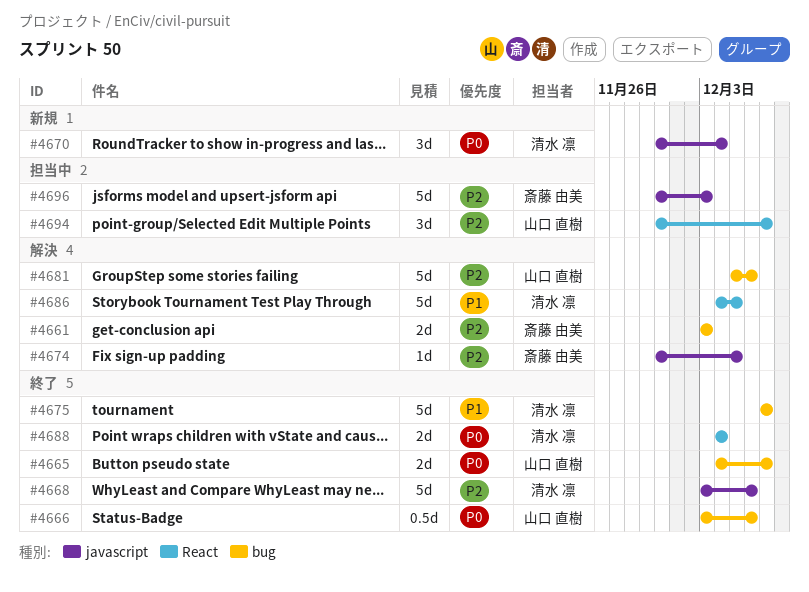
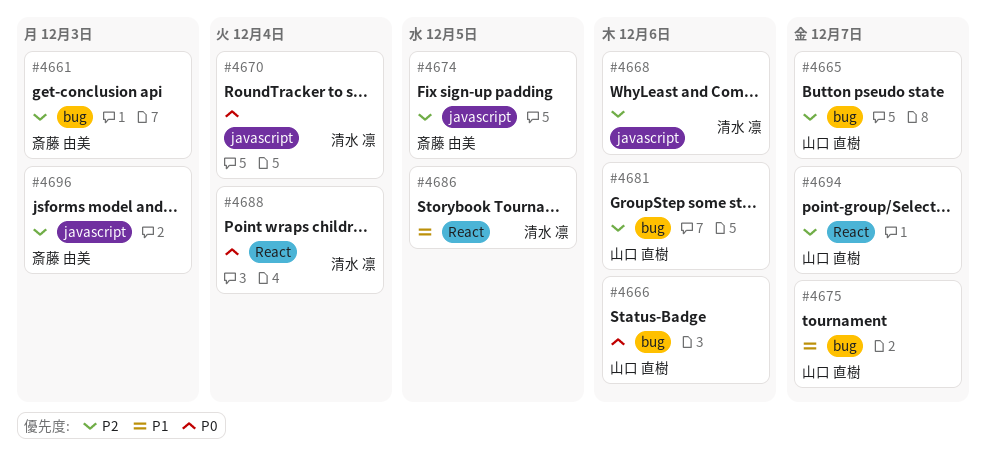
#4665, priority: P0 -> P2
#4675, owner: 清水 凛 -> 山口 直樹

